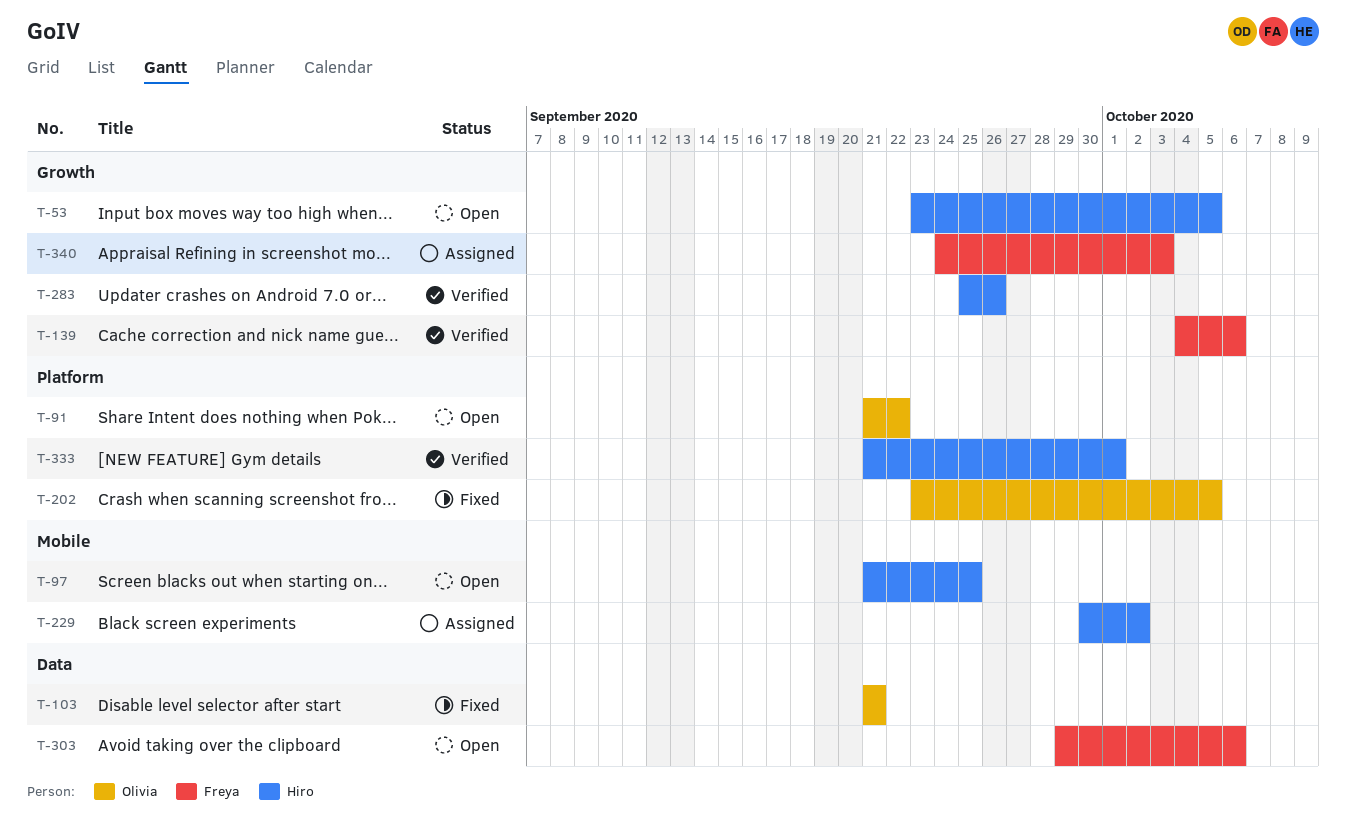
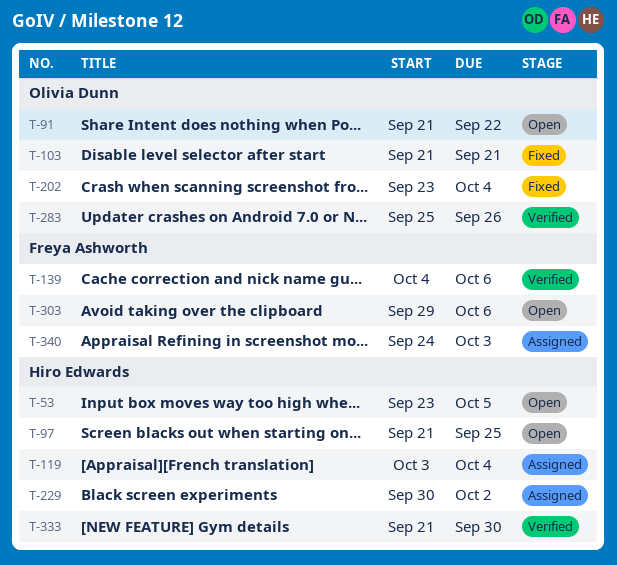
T-119: none -> present
T-202, due: Oct 5 -> Oct 4
T-283, owner: Hiro Edwards -> Olivia Dunn
T-333, due: Oct 1 -> Sep 30

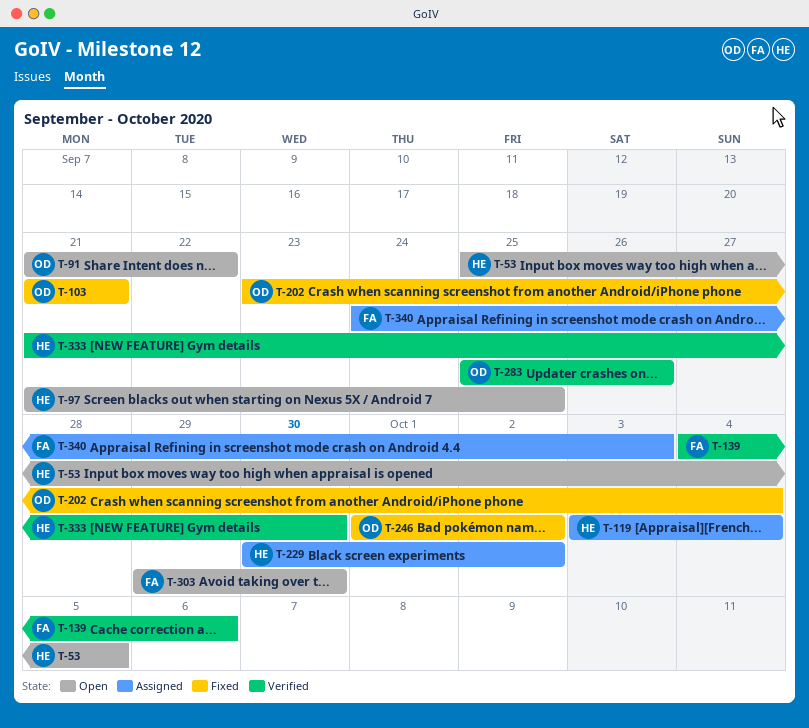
T-53, start: Sep 23 -> Sep 25
T-246: none -> present
T-303, due: Oct 6 -> Sep 30

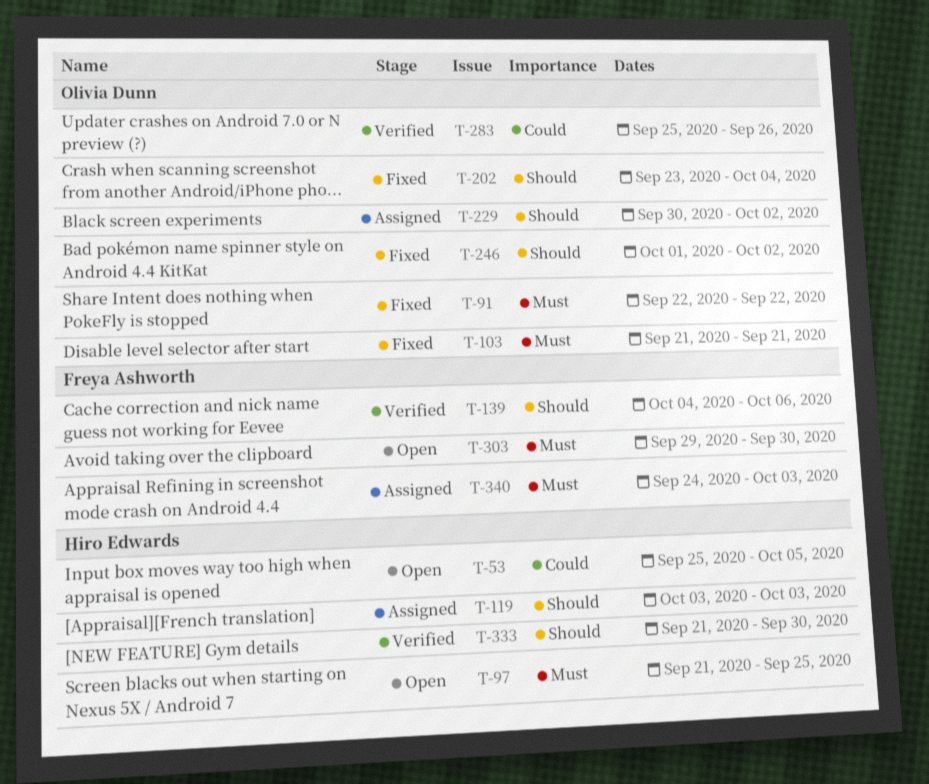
T-91, status: Open -> Fixed
T-91, start: Sep 21 -> Sep 22
T-119, due: Oct 4 -> Oct 3
T-229, owner: Hiro Edwards -> Olivia Dunn

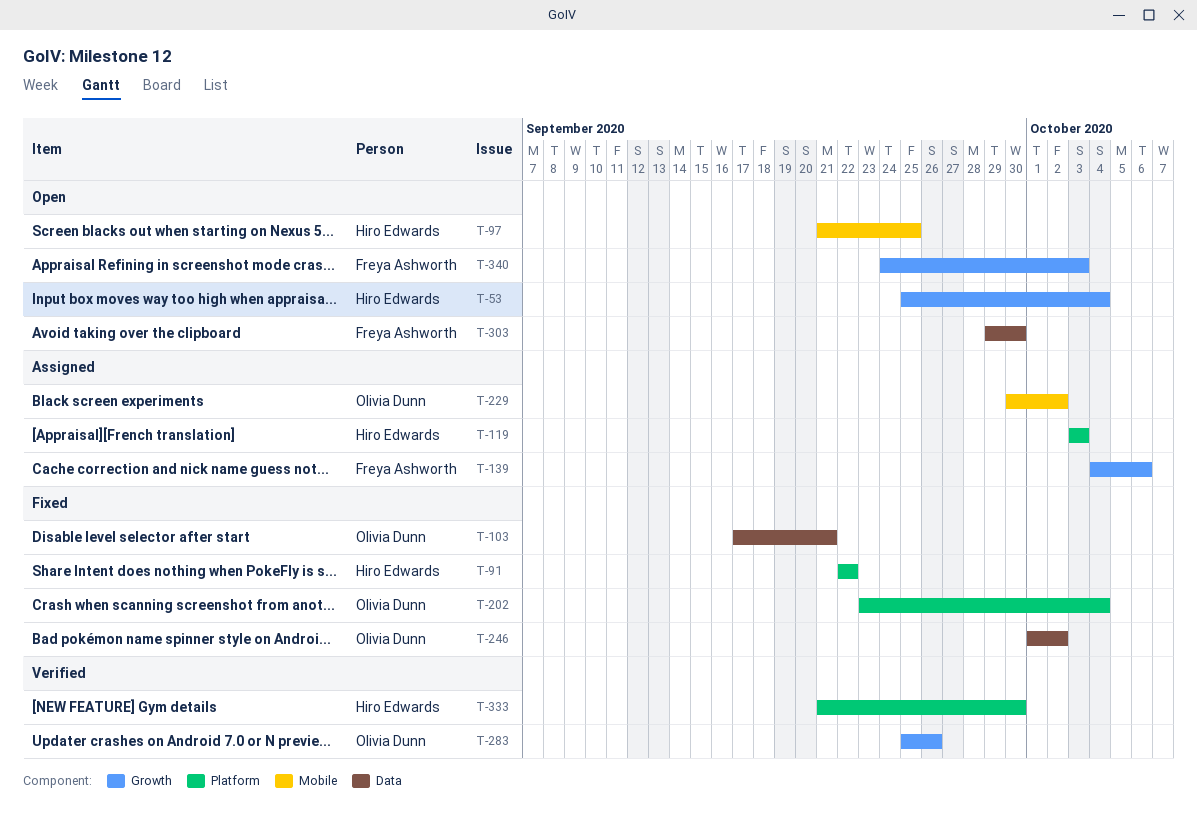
T-53, due: Oct 5 -> Oct 4
T-91, owner: Olivia Dunn -> Hiro Edwards
T-103, start: Sep 21 -> Sep 17
T-139, status: Verified -> Assigned
T-340, status: Assigned -> Open

